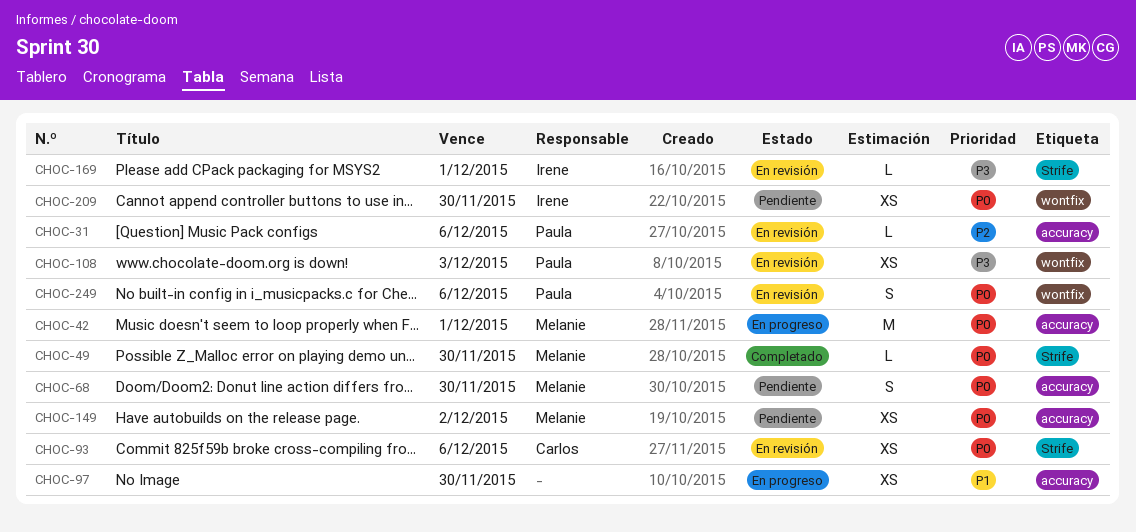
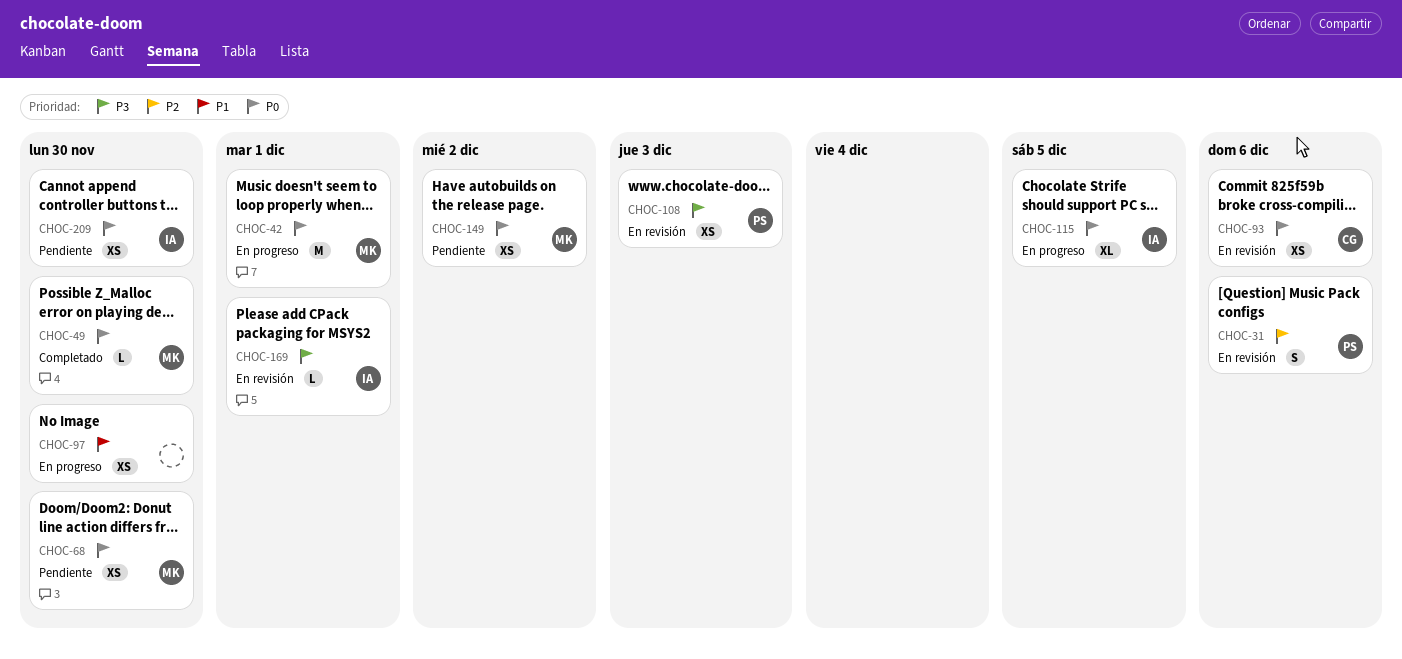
CHOC-31, estimate: L -> S
CHOC-68, estimate: S -> XS
CHOC-115: none -> present
CHOC-249: present -> none

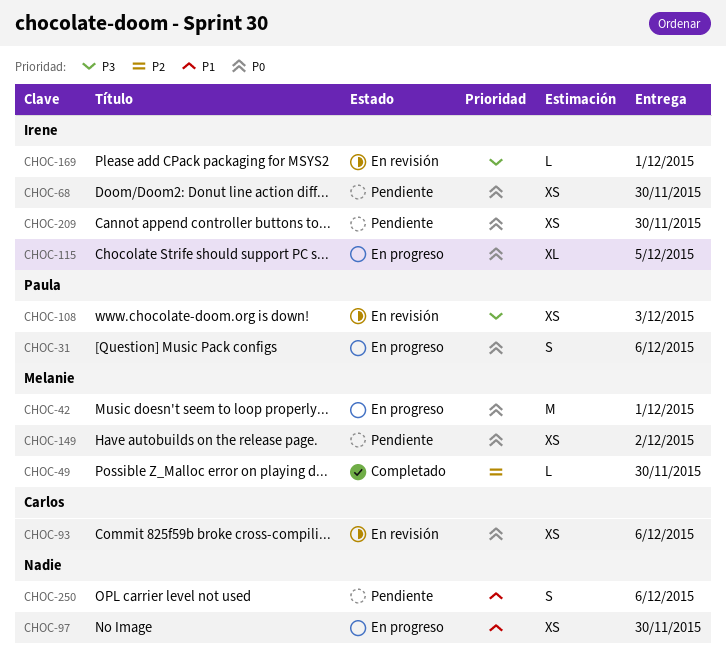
CHOC-31, status: En revisión -> En progreso
CHOC-31, priority: P2 -> P0
CHOC-49, priority: P0 -> P2
CHOC-68, owner: Melanie -> Irene
CHOC-250: none -> present

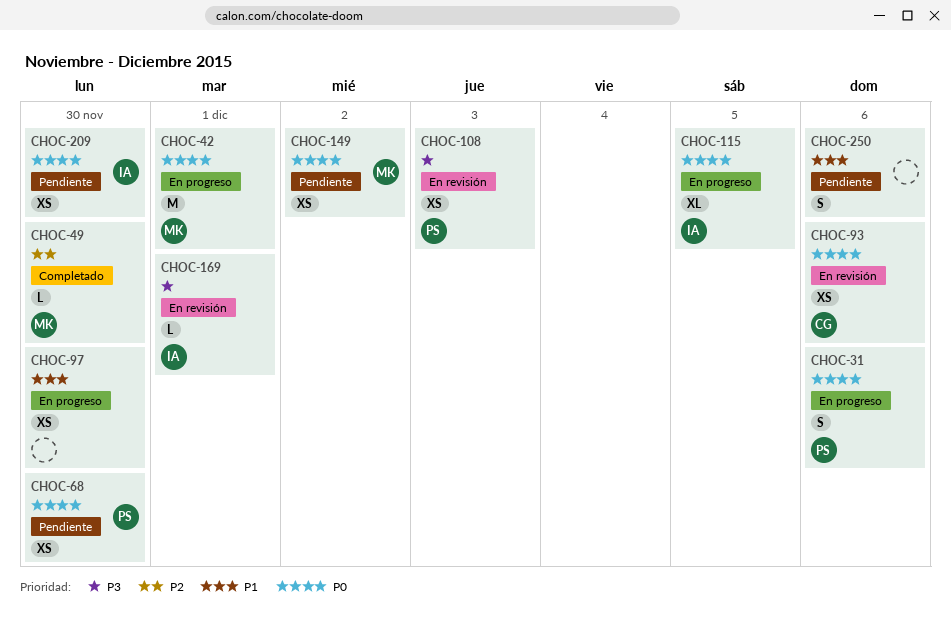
CHOC-68, owner: Irene -> Paula

